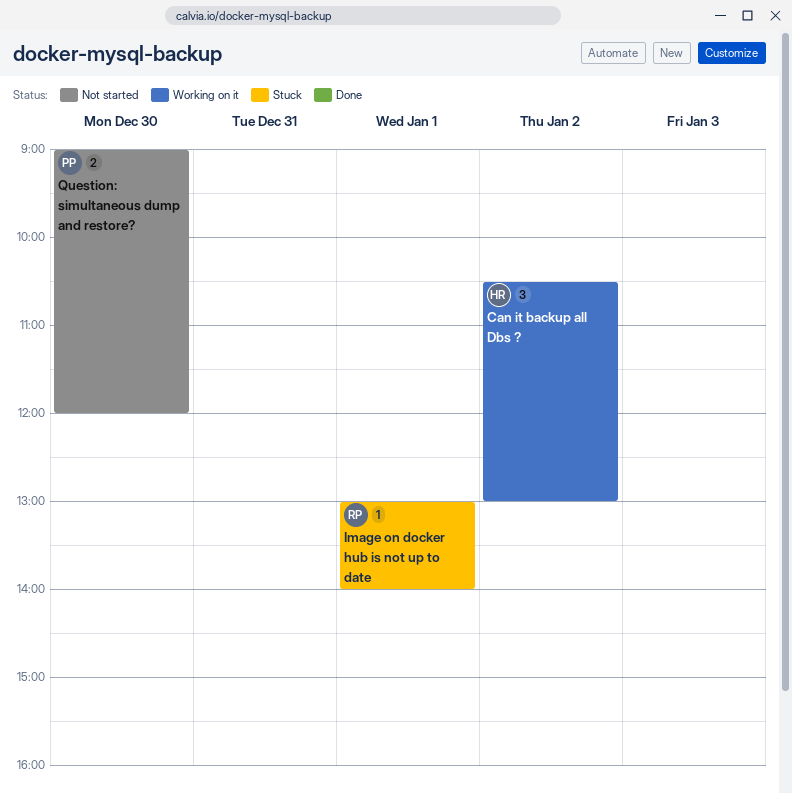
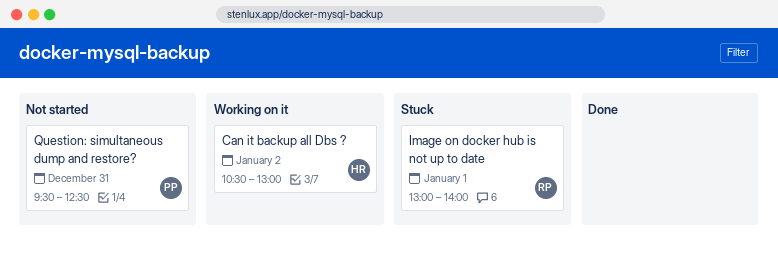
Question: simultaneous dump and restore?, day: Dec 30 -> Dec 31
Question: simultaneous dump and restore?, begins: 09:00 -> 09:30
Question: simultaneous dump and restore?, ends: 12:00 -> 12:30

